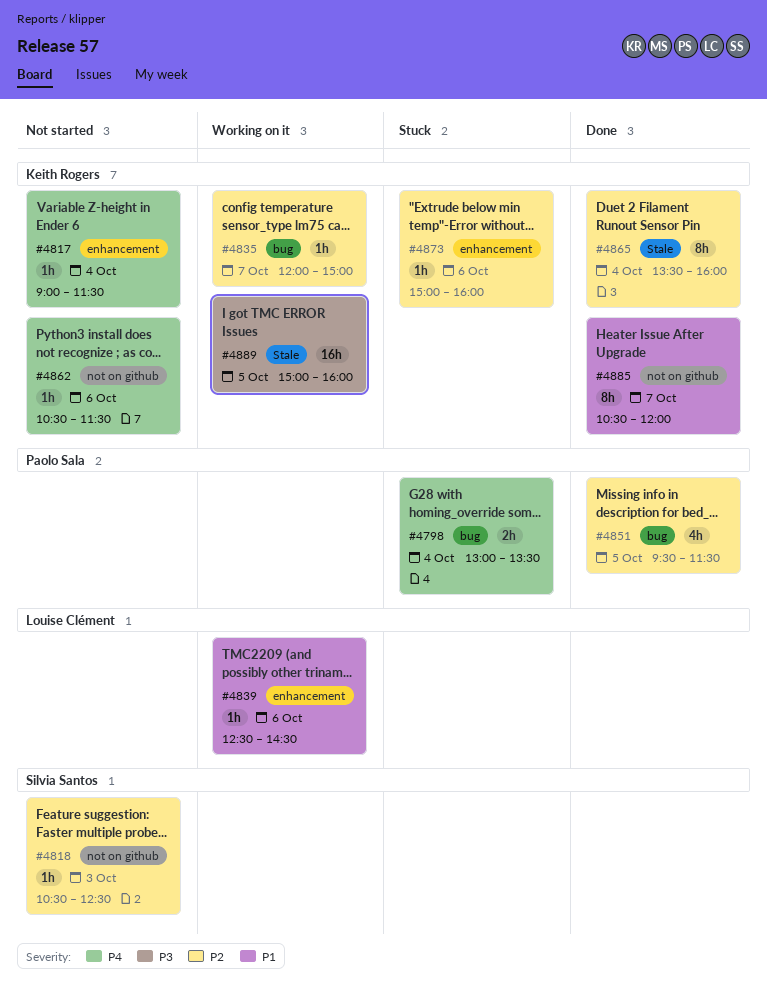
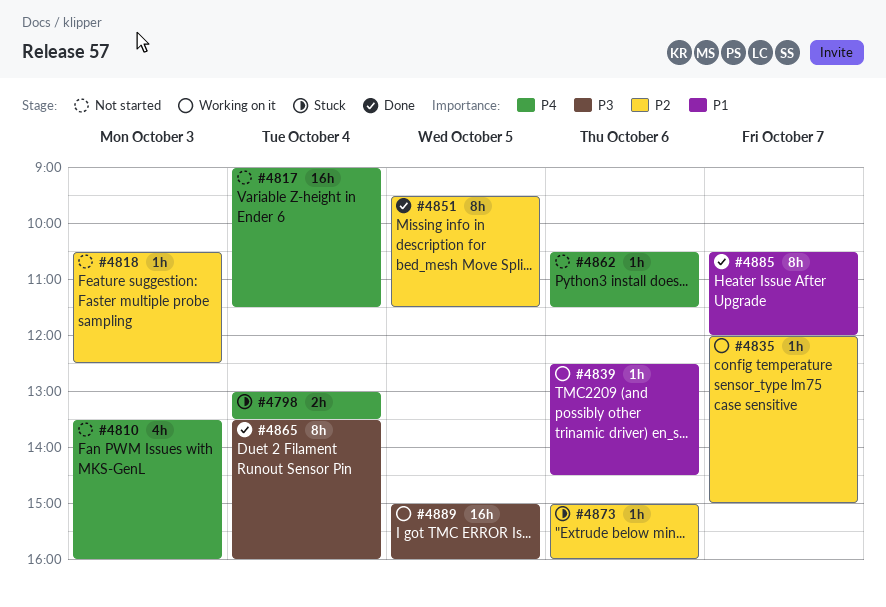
#4810: none -> present
#4817, estimate: 1h -> 16h
#4851, estimate: 4h -> 8h
#4865, priority: P2 -> P3

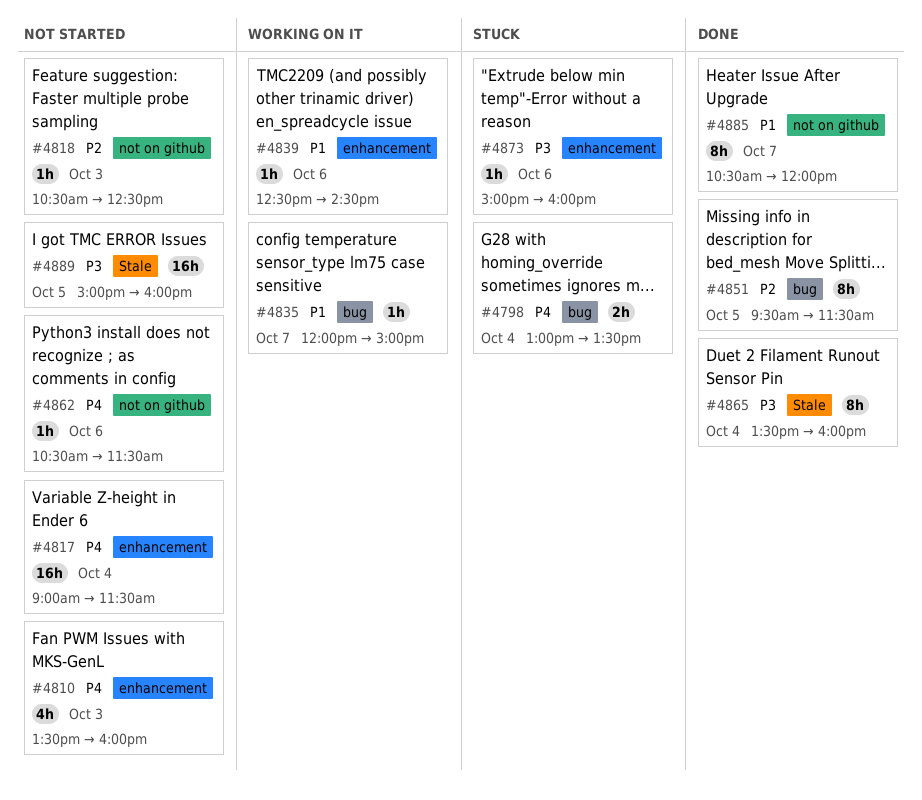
#4835, priority: P2 -> P1
#4873, priority: P2 -> P3
#4889, status: Working on it -> Not started

